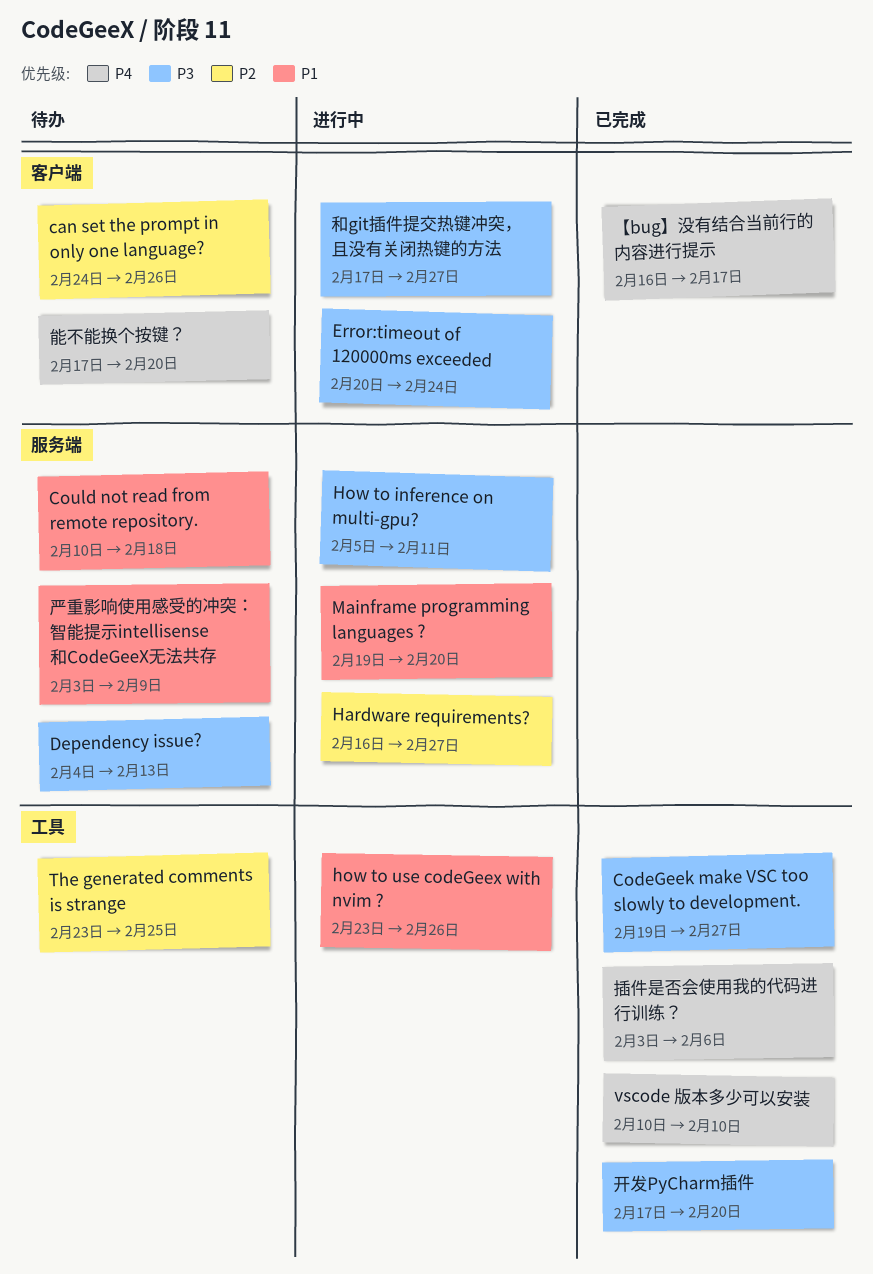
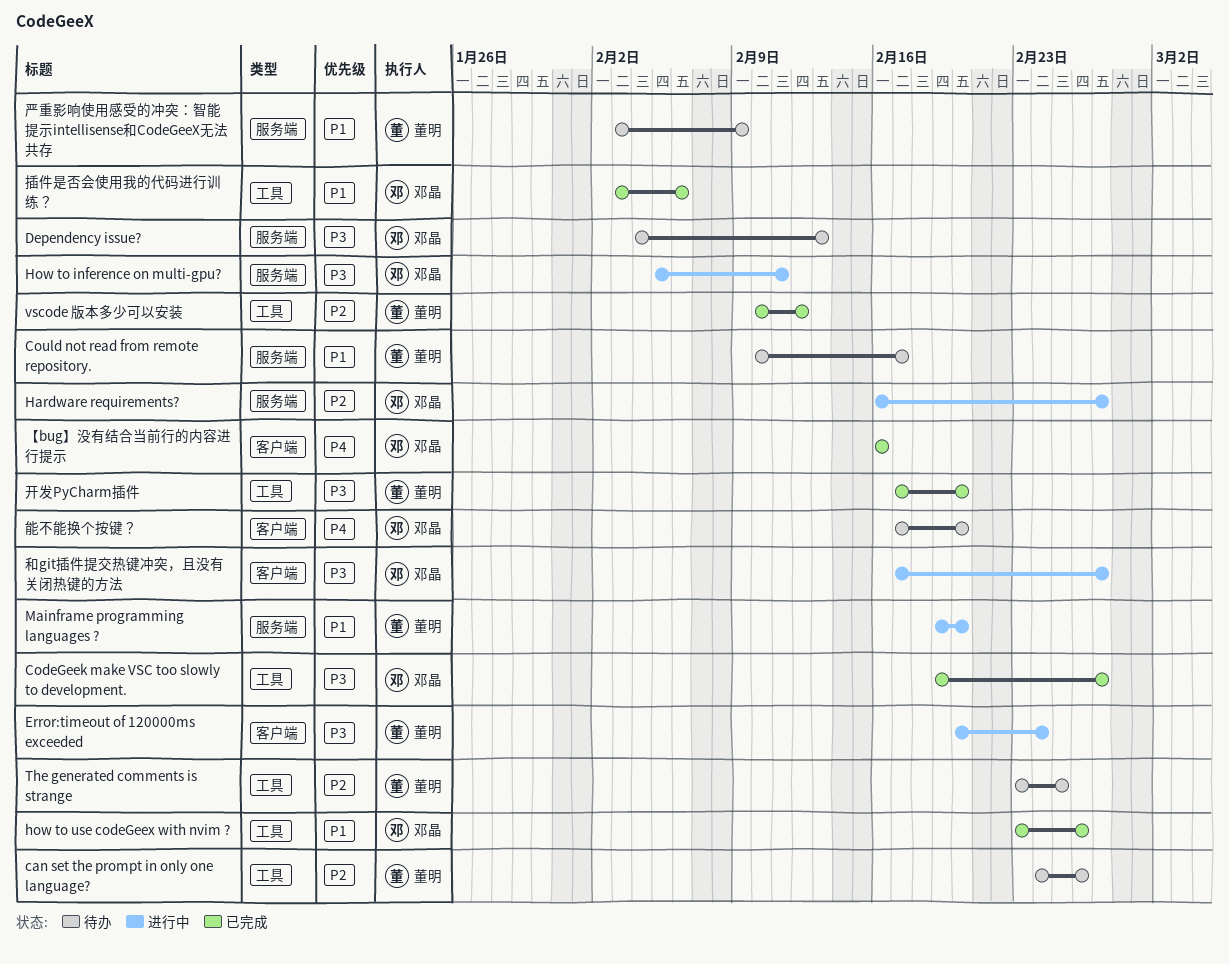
can set the prompt in only one language?, label: 客户端 -> 工具
Could not read from remote repository., due: Feb 18 -> Feb 17
how to use codeGeex with nvim ?, status: 进行中 -> 已完成
vscode 版本多少可以安装, priority: P4 -> P2
vscode 版本多少可以安装, due: Feb 10 -> Feb 12
【bug】没有结合当前行的内容进行提示, due: Feb 17 -> Feb 16
插件是否会使用我的代码进行训练？, priority: P4 -> P1

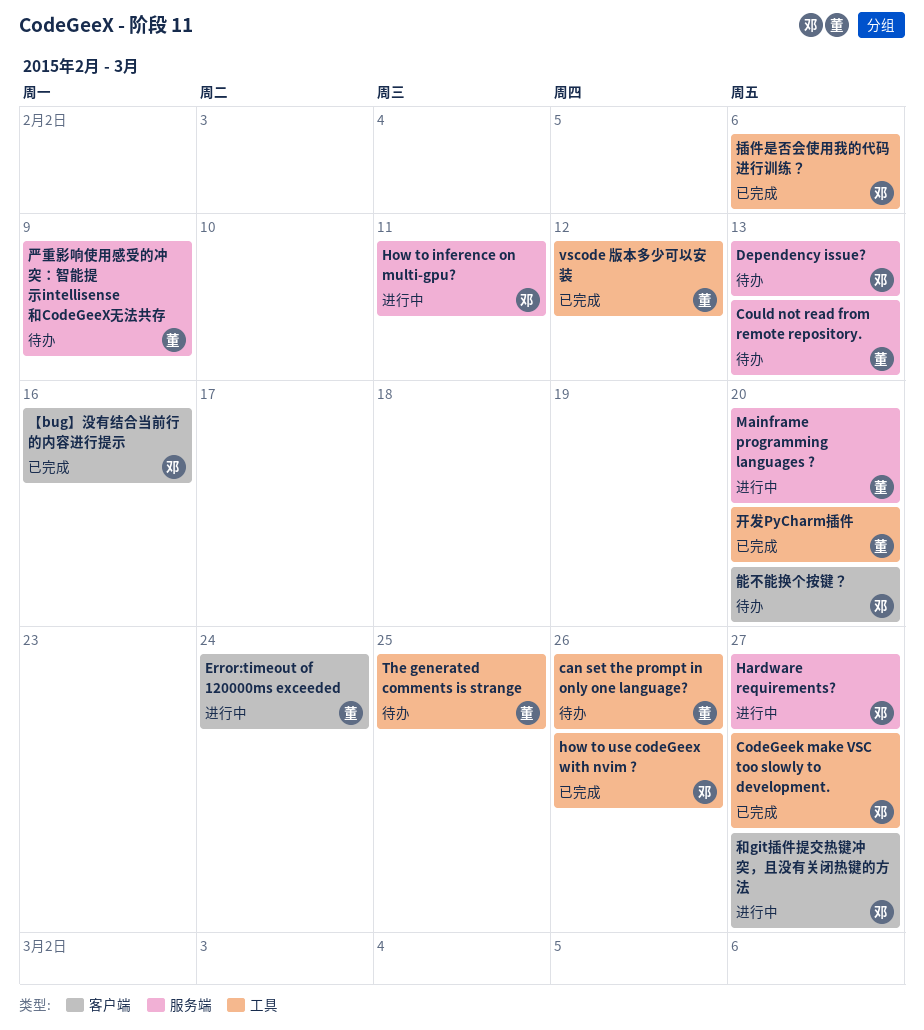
Could not read from remote repository., due: Feb 17 -> Feb 13

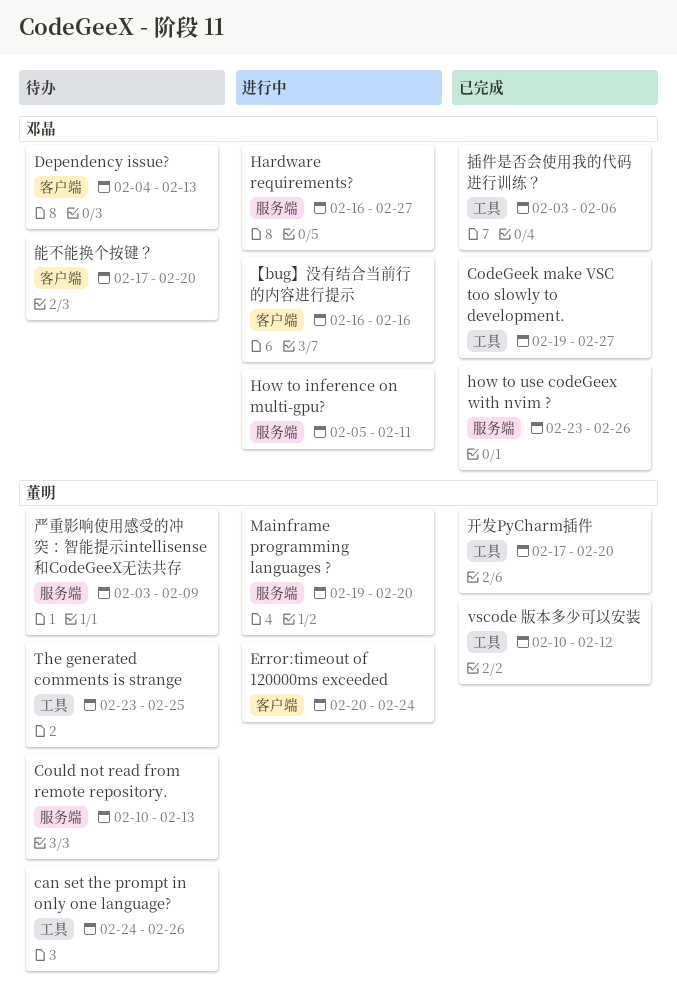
Dependency issue?, label: 服务端 -> 客户端
how to use codeGeex with nvim ?, label: 工具 -> 服务端
【bug】没有结合当前行的内容进行提示, status: 已完成 -> 进行中
和git插件提交热键冲突，且没有关闭热键的方法: present -> none

